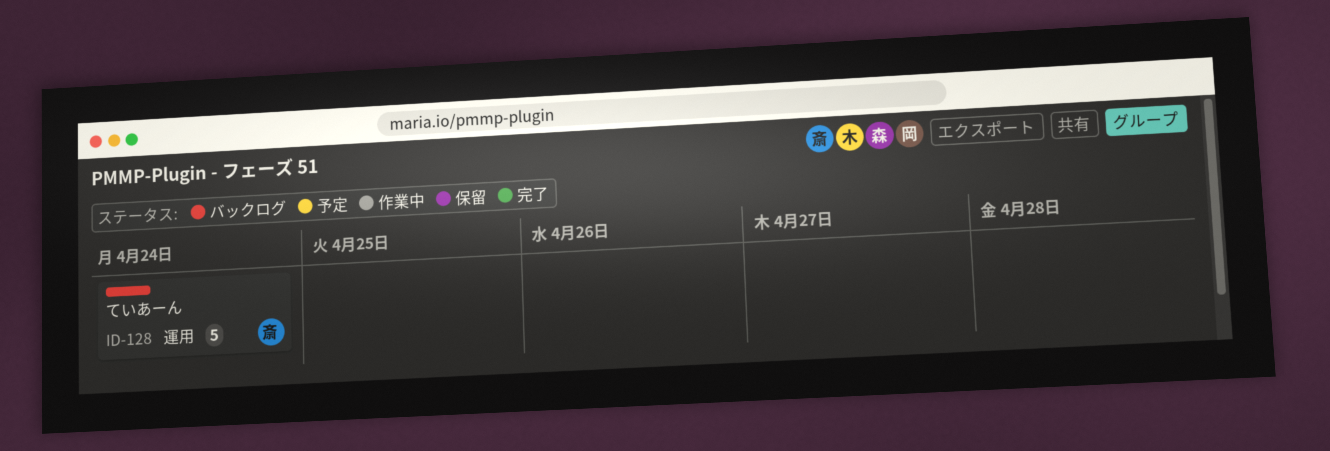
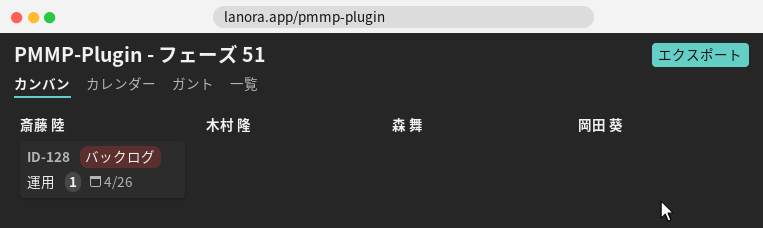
ID-128, estimate: 5 -> 1
ID-128, due: Apr 24 -> Apr 26

